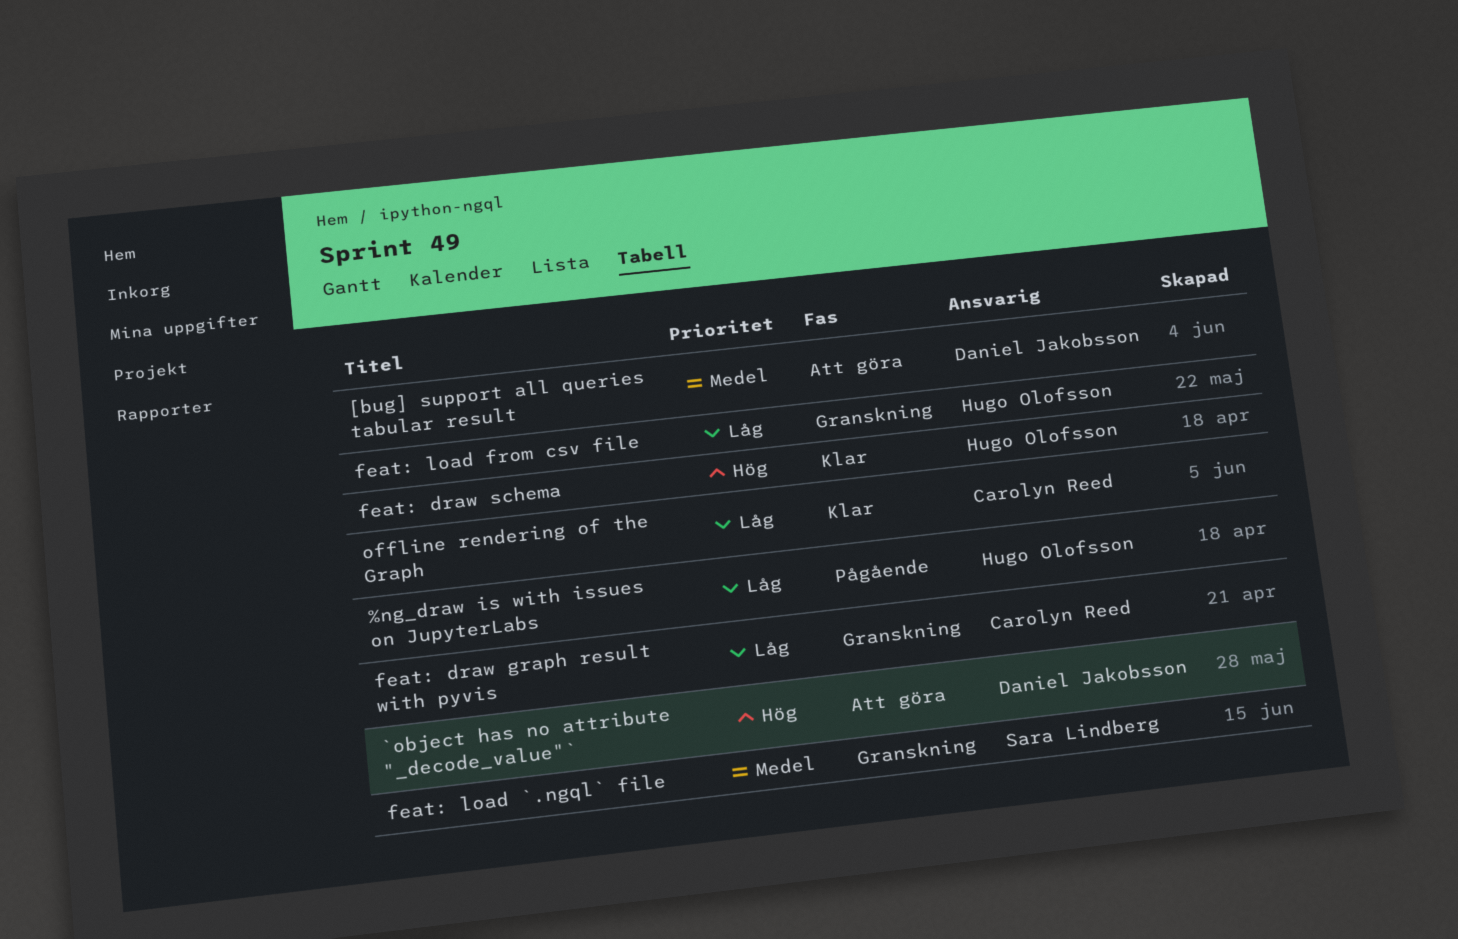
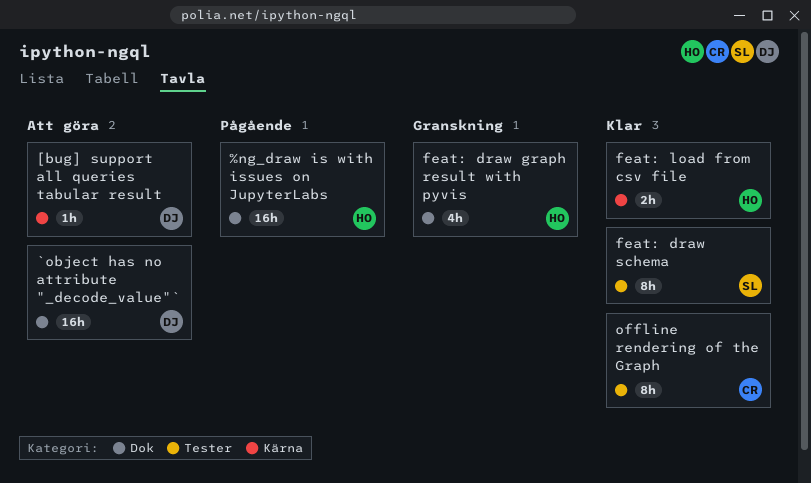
feat: draw graph result with pyvis, owner: Carolyn Reed -> Hugo Olofsson
feat: draw schema, owner: Hugo Olofsson -> Sara Lindberg
feat: load `.ngql` file: present -> none
feat: load from csv file, status: Granskning -> Klar

